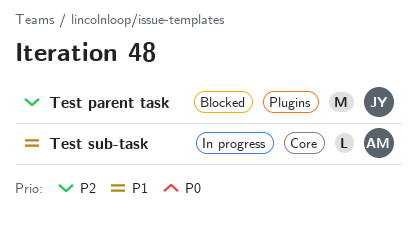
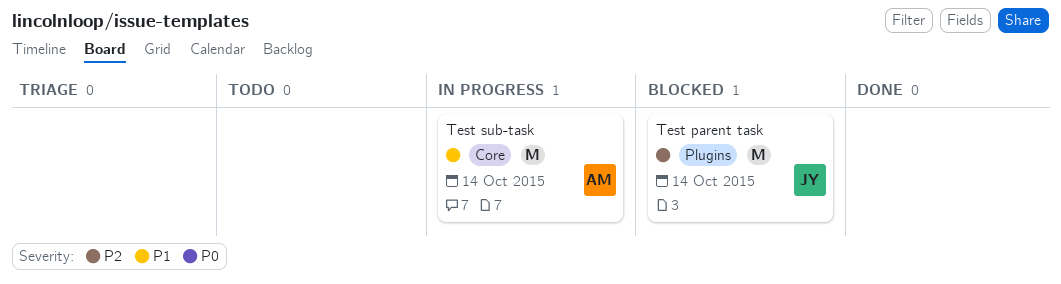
Test sub-task, estimate: L -> M

